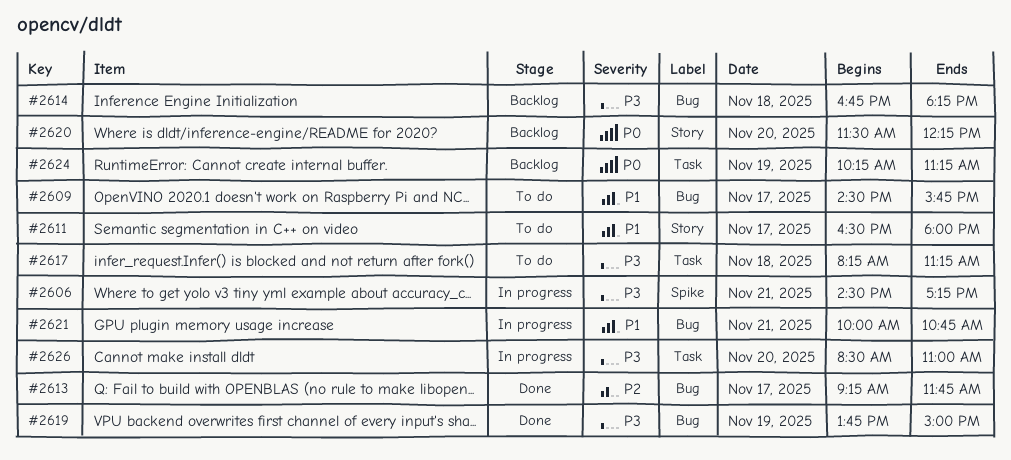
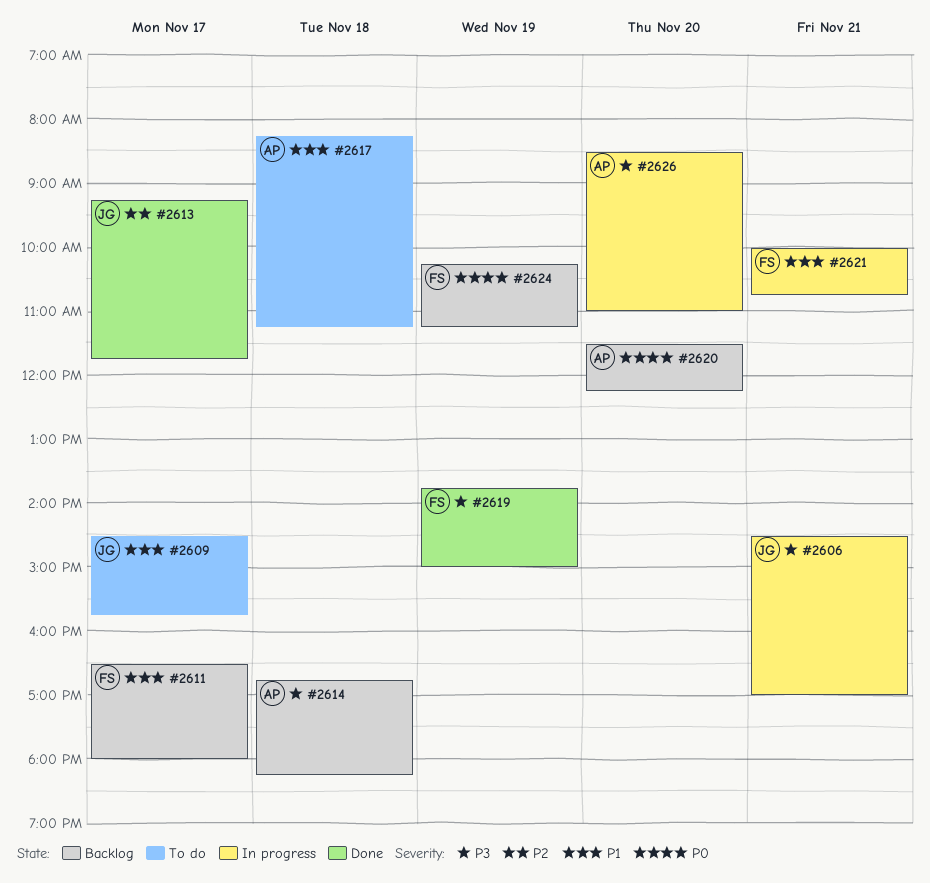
#2606, ends: 17:15 -> 17:00
#2611, status: To do -> Backlog
#2617, priority: P3 -> P1

